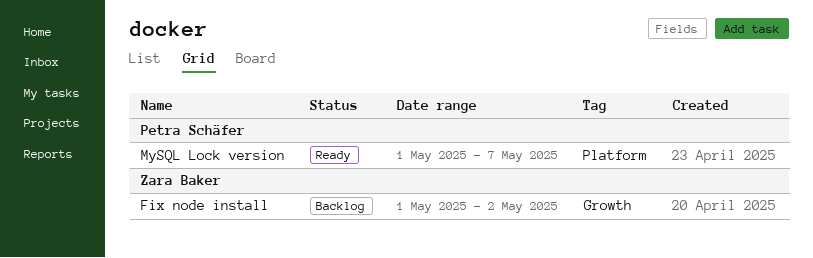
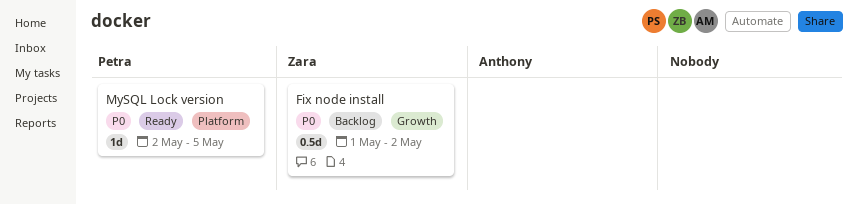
MySQL Lock version, start: May 1 -> May 2
MySQL Lock version, due: May 7 -> May 5

